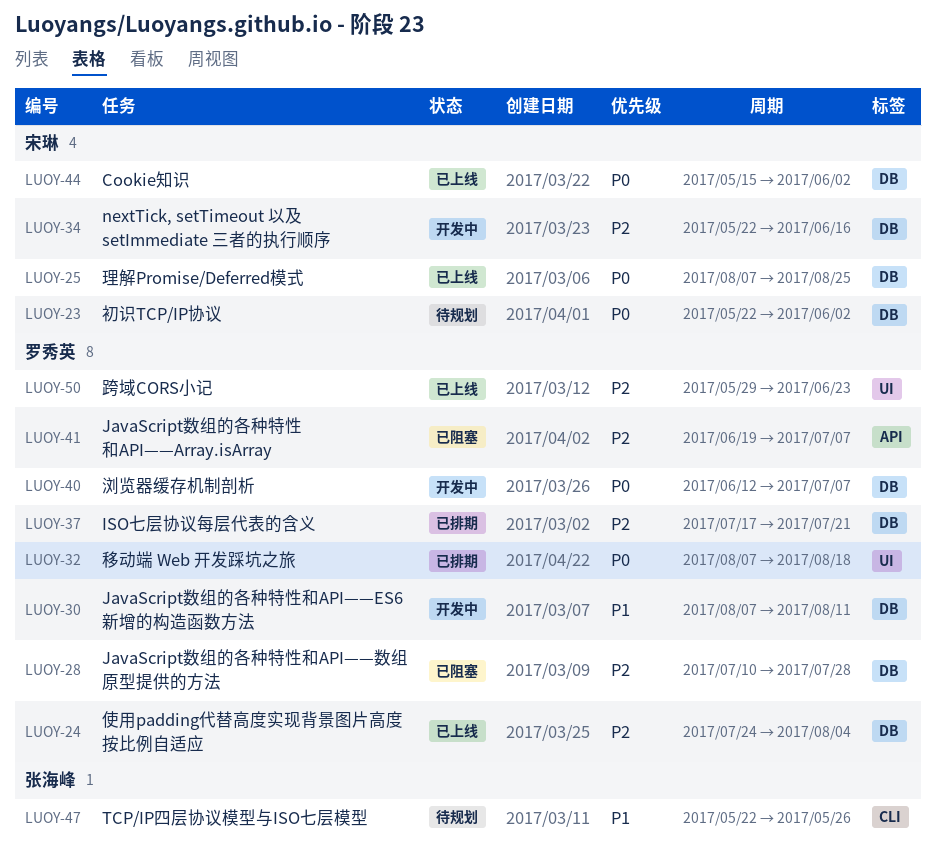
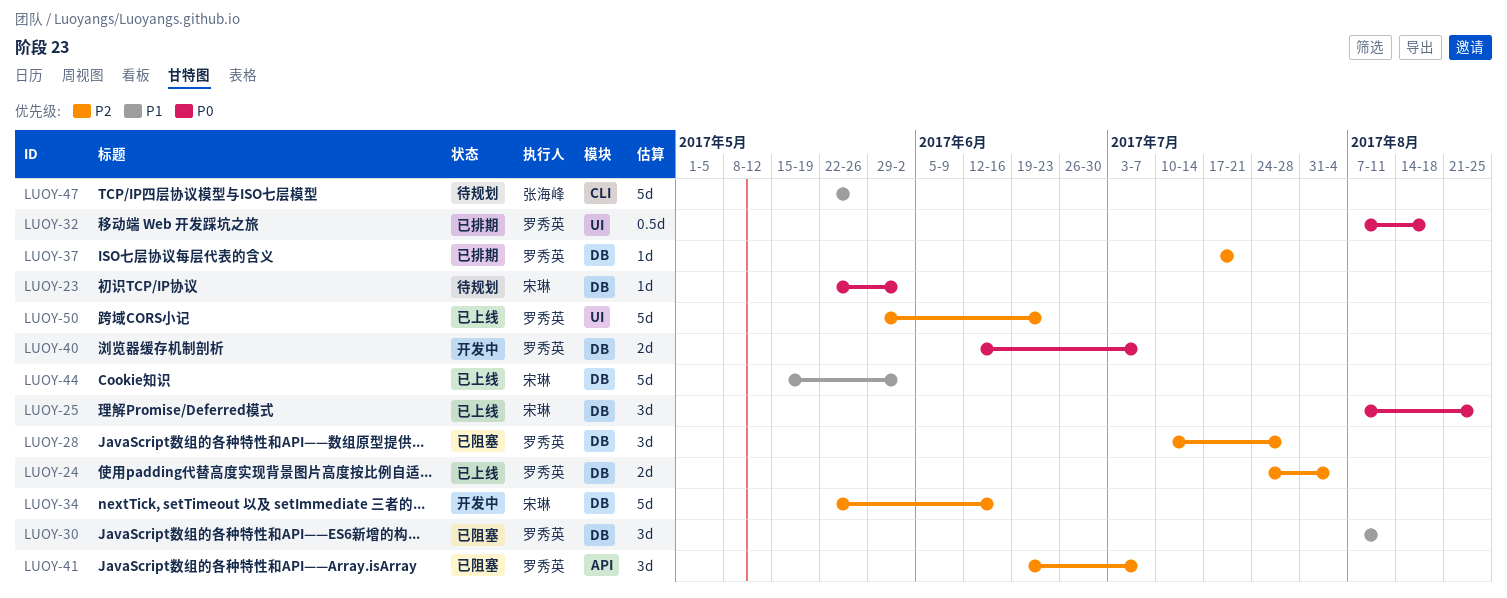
LUOY-30, status: 开发中 -> 已阻塞
LUOY-44, priority: P0 -> P1

